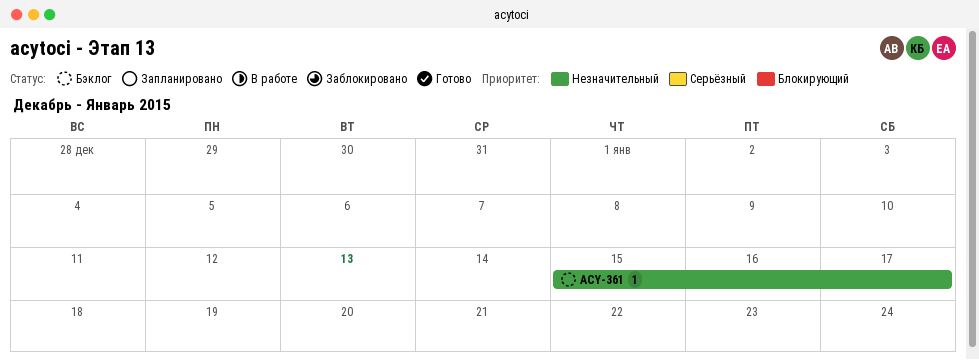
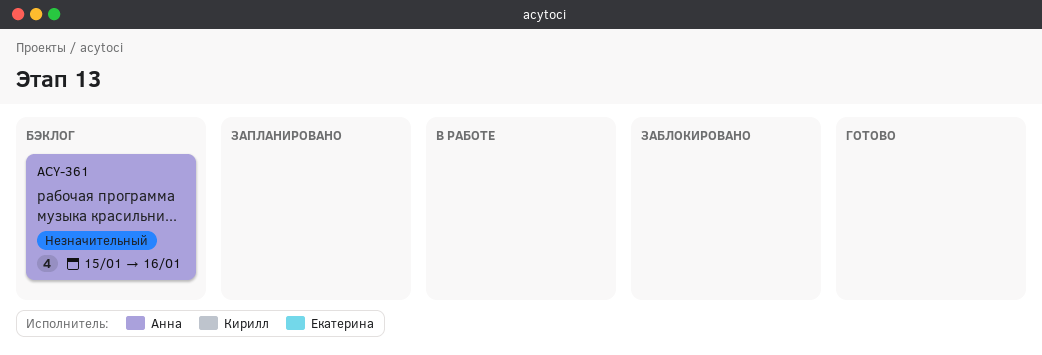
ACY-361, estimate: 1 -> 4
ACY-361, due: Jan 17 -> Jan 16

